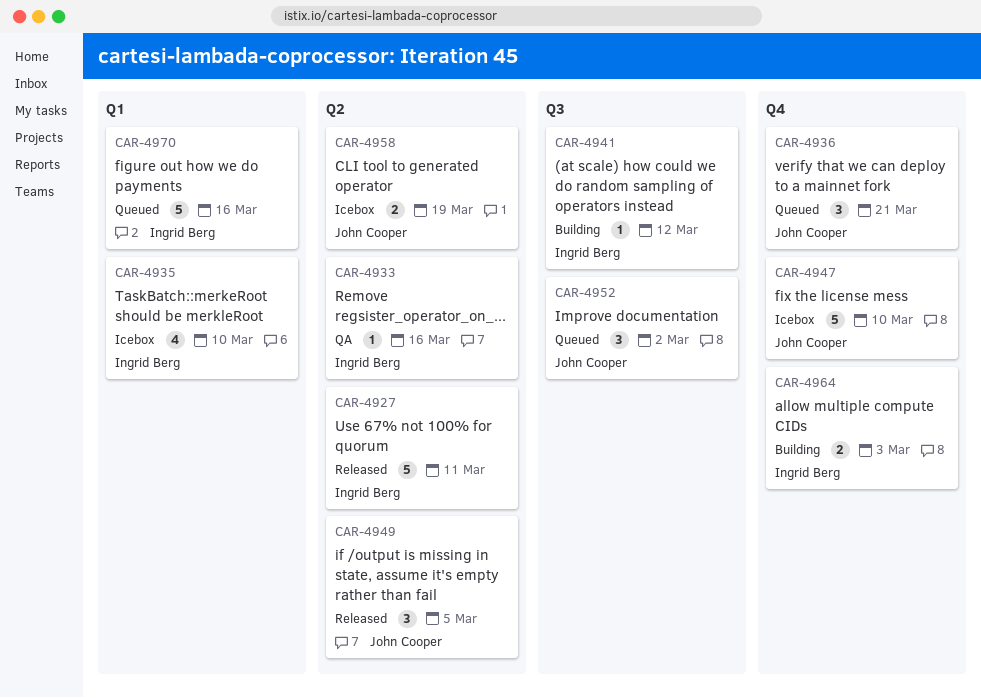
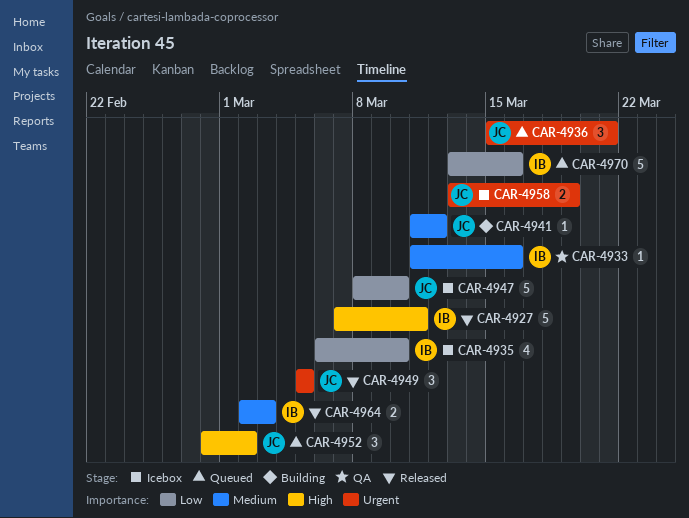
CAR-4941, owner: Ingrid Berg -> John Cooper
CAR-4964, status: Building -> Released

